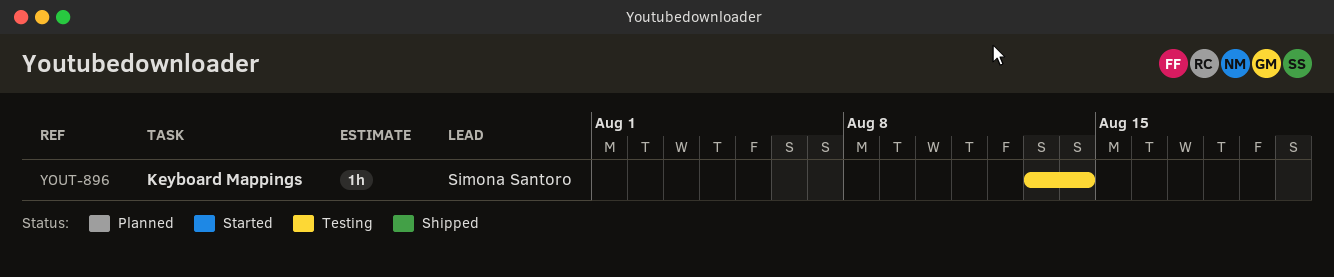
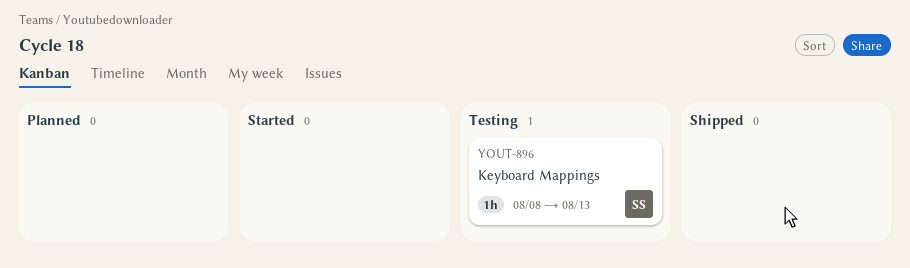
YOUT-896, start: Aug 13 -> Aug 8
YOUT-896, due: Aug 14 -> Aug 13

